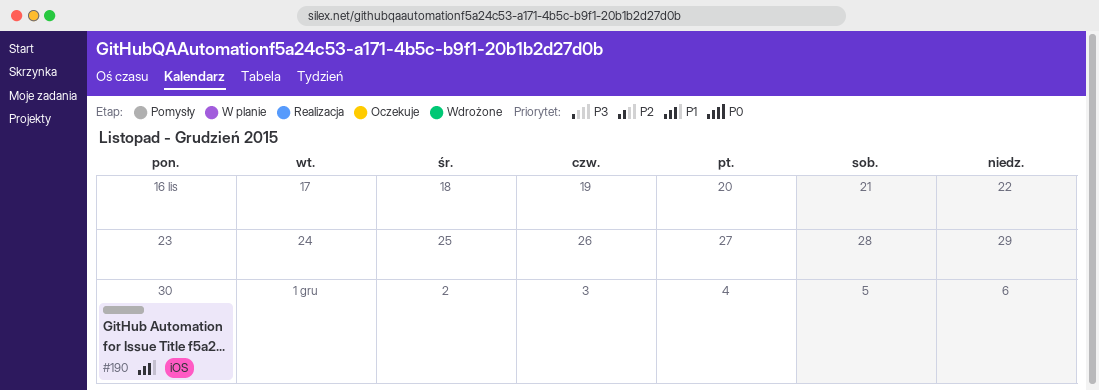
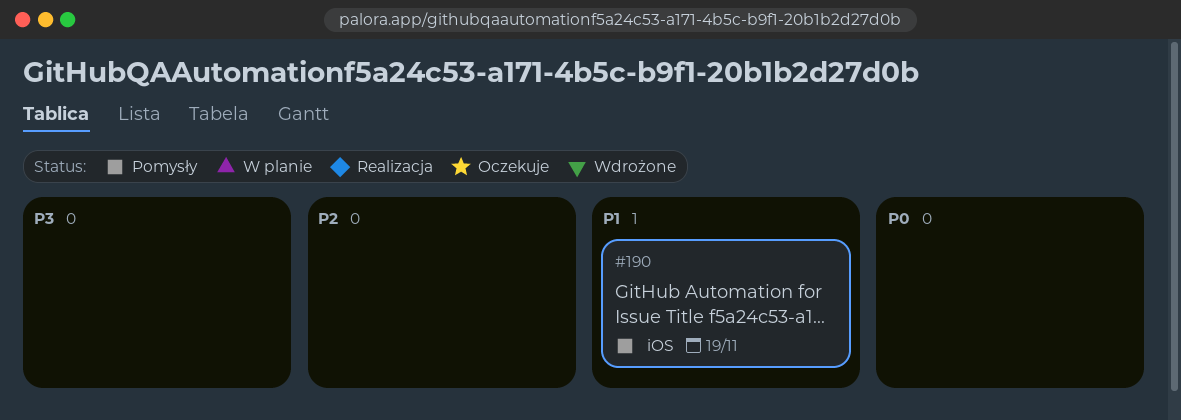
#190, due: Nov 30 -> Nov 19

